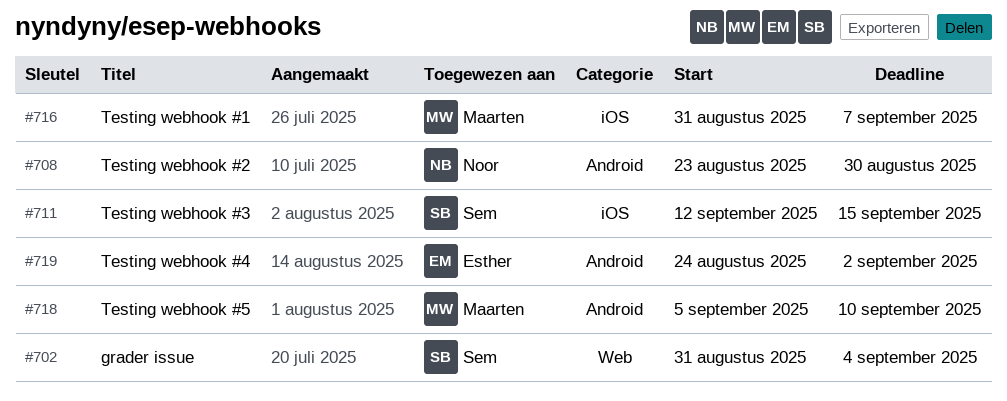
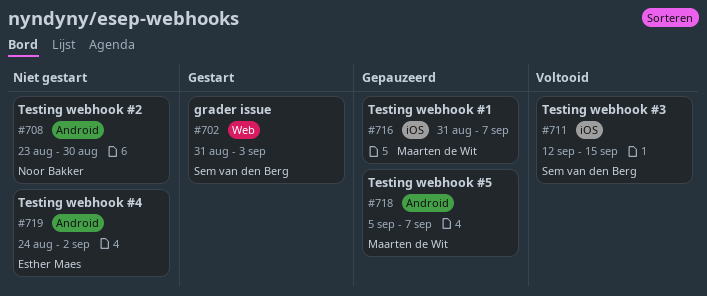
#702, due: Sep 4 -> Sep 3
#718, due: Sep 10 -> Sep 7

